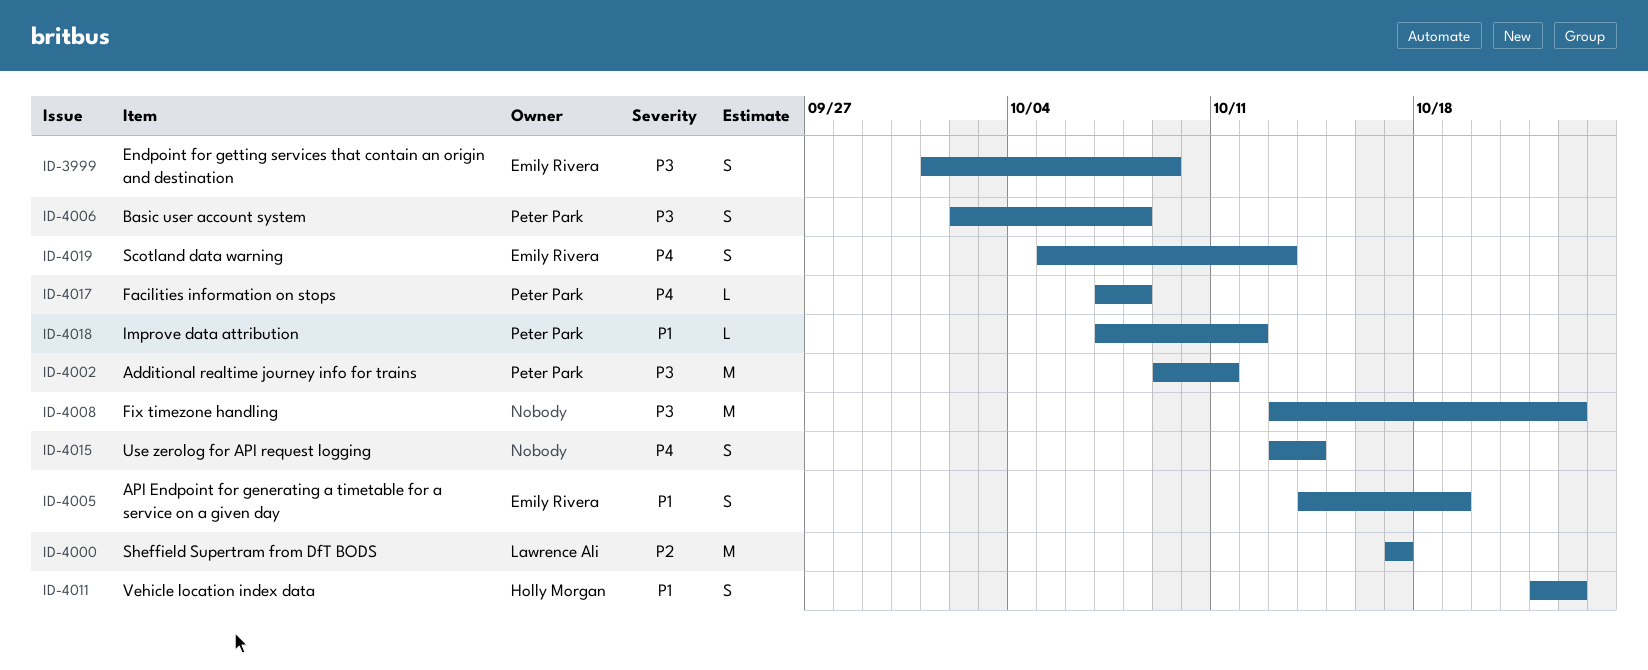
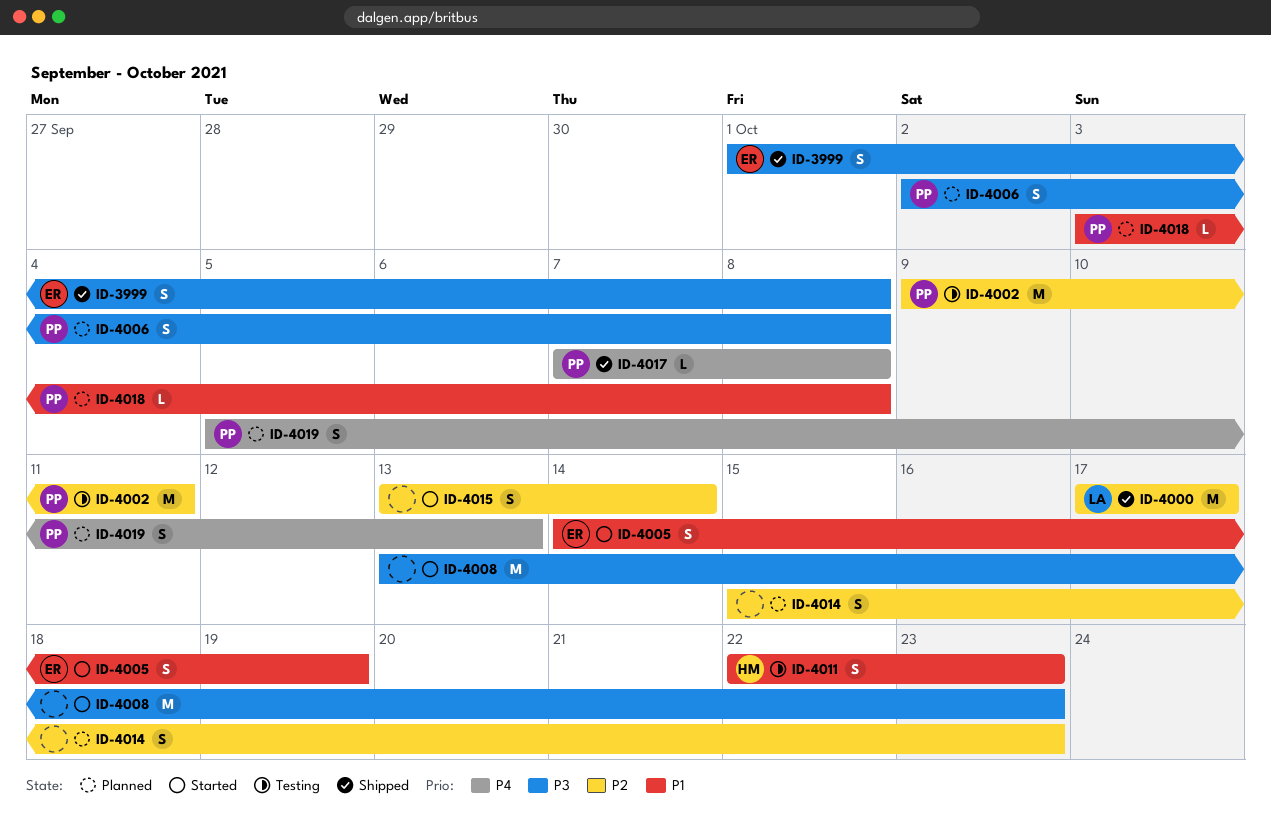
ID-3999, due: Oct 9 -> Oct 8
ID-4002, priority: P3 -> P2
ID-4014: none -> present
ID-4015, priority: P4 -> P2
ID-4018, start: Oct 7 -> Oct 3
ID-4018, due: Oct 12 -> Oct 8
ID-4019, owner: Emily Rivera -> Peter Park

